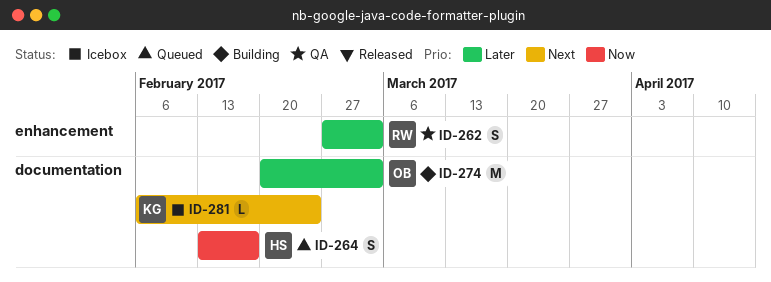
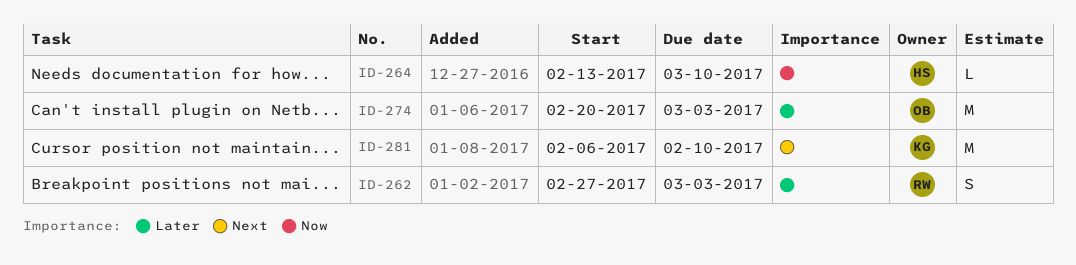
ID-264, estimate: S -> L
ID-264, due: Feb 17 -> Mar 10
ID-281, estimate: L -> M
ID-281, due: Feb 24 -> Feb 10

